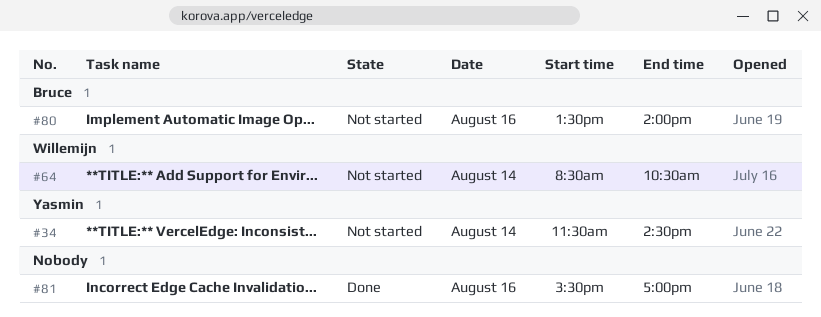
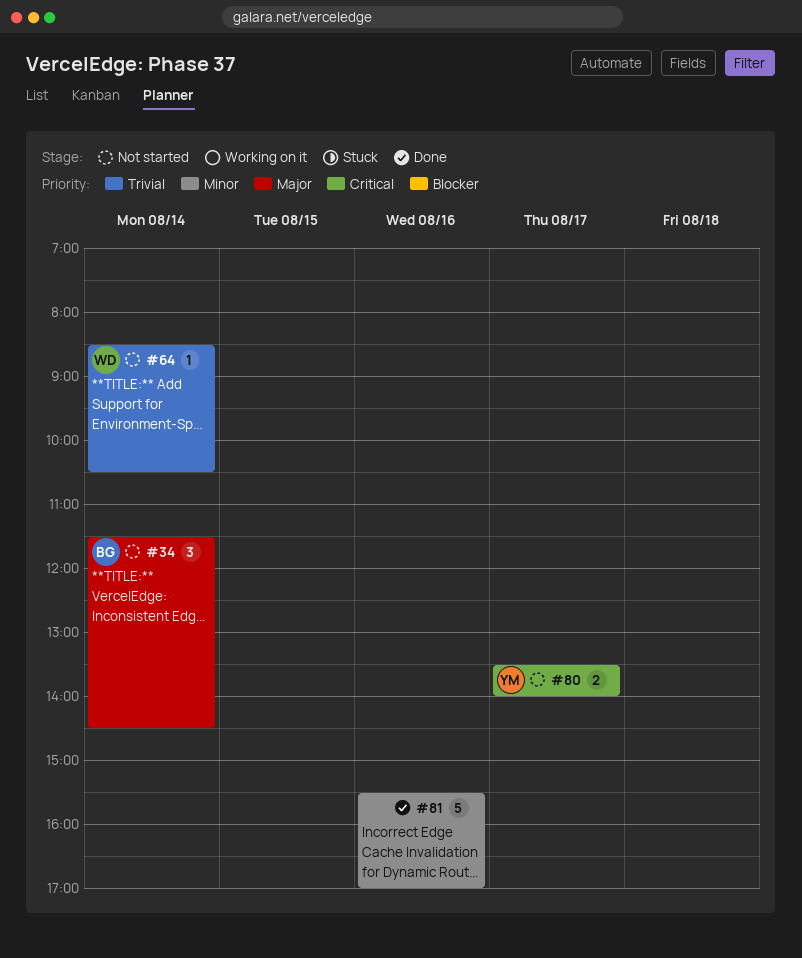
#34, owner: Yasmin -> Bruce
#80, owner: Bruce -> Yasmin
#80, day: Aug 16 -> Aug 17

